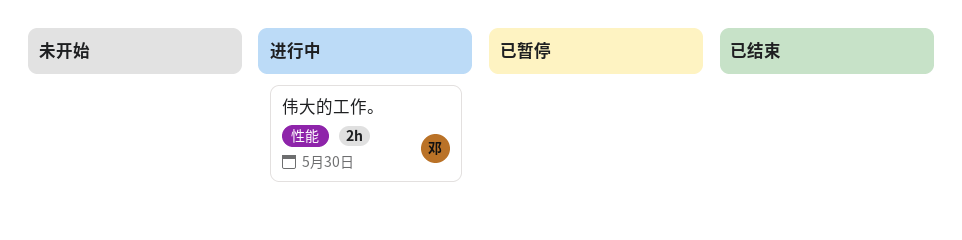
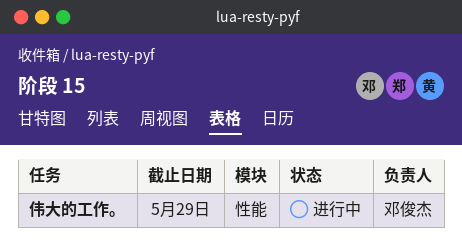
伟大的工作。, due: May 30 -> May 29

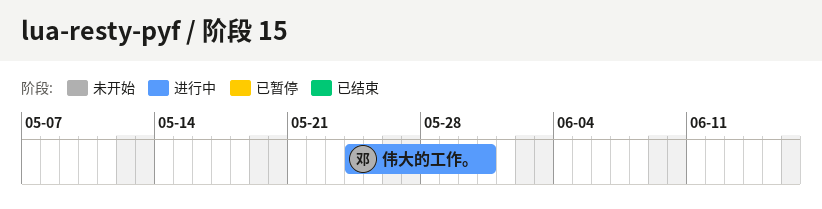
伟大的工作。, due: May 29 -> May 31

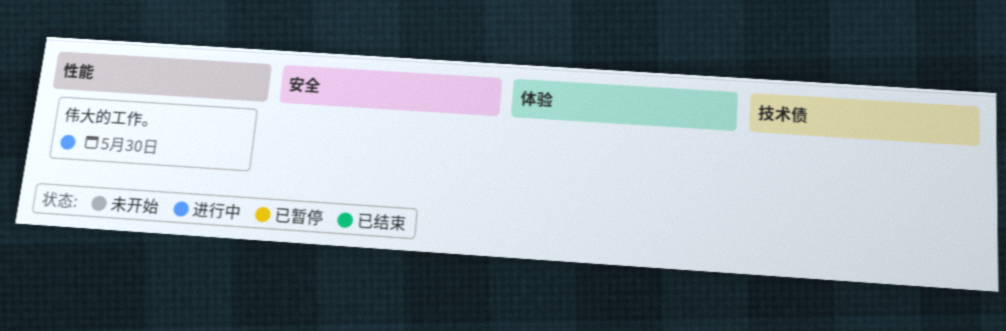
伟大的工作。, due: May 31 -> May 30

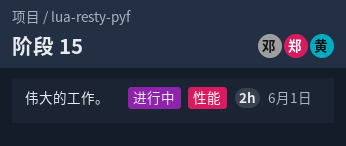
伟大的工作。, due: May 30 -> Jun 1

